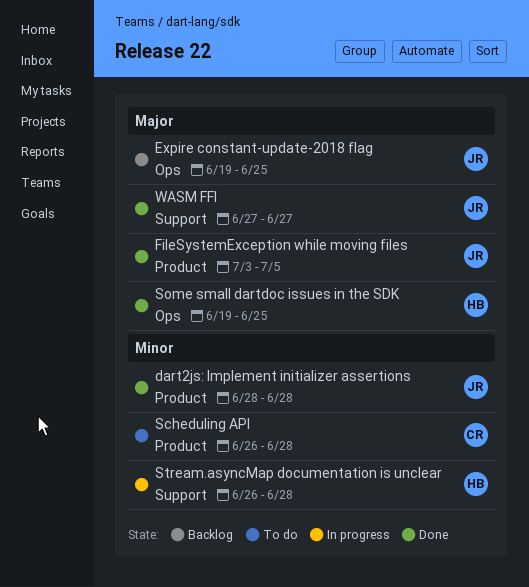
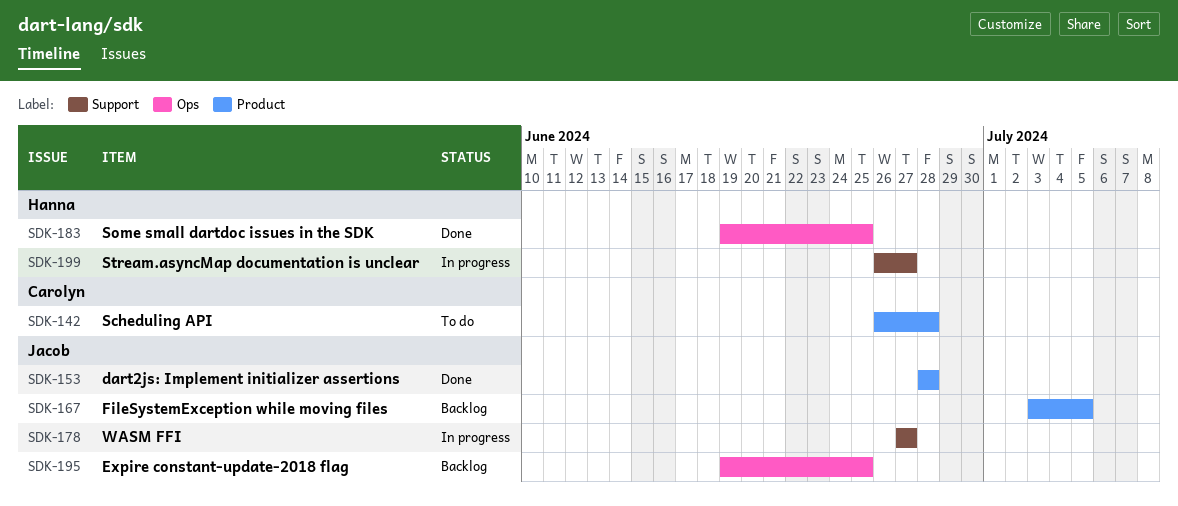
FileSystemException while moving files, status: Done -> Backlog
Stream.asyncMap documentation is unclear, due: Jun 28 -> Jun 27
WASM FFI, status: Done -> In progress

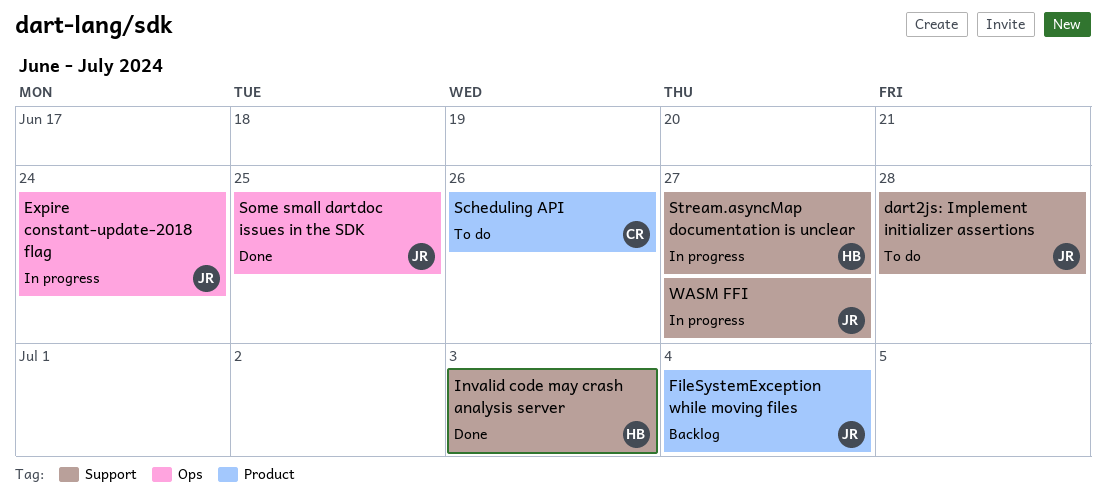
dart2js: Implement initializer assertions, status: Done -> To do
dart2js: Implement initializer assertions, label: Product -> Support
Expire constant-update-2018 flag, status: Backlog -> In progress
Expire constant-update-2018 flag, due: Jun 25 -> Jun 24
FileSystemException while moving files, due: Jul 5 -> Jul 4
Invalid code may crash analysis server: none -> present
Scheduling API, due: Jun 28 -> Jun 26
Some small dartdoc issues in the SDK, owner: Hanna -> Jacob

